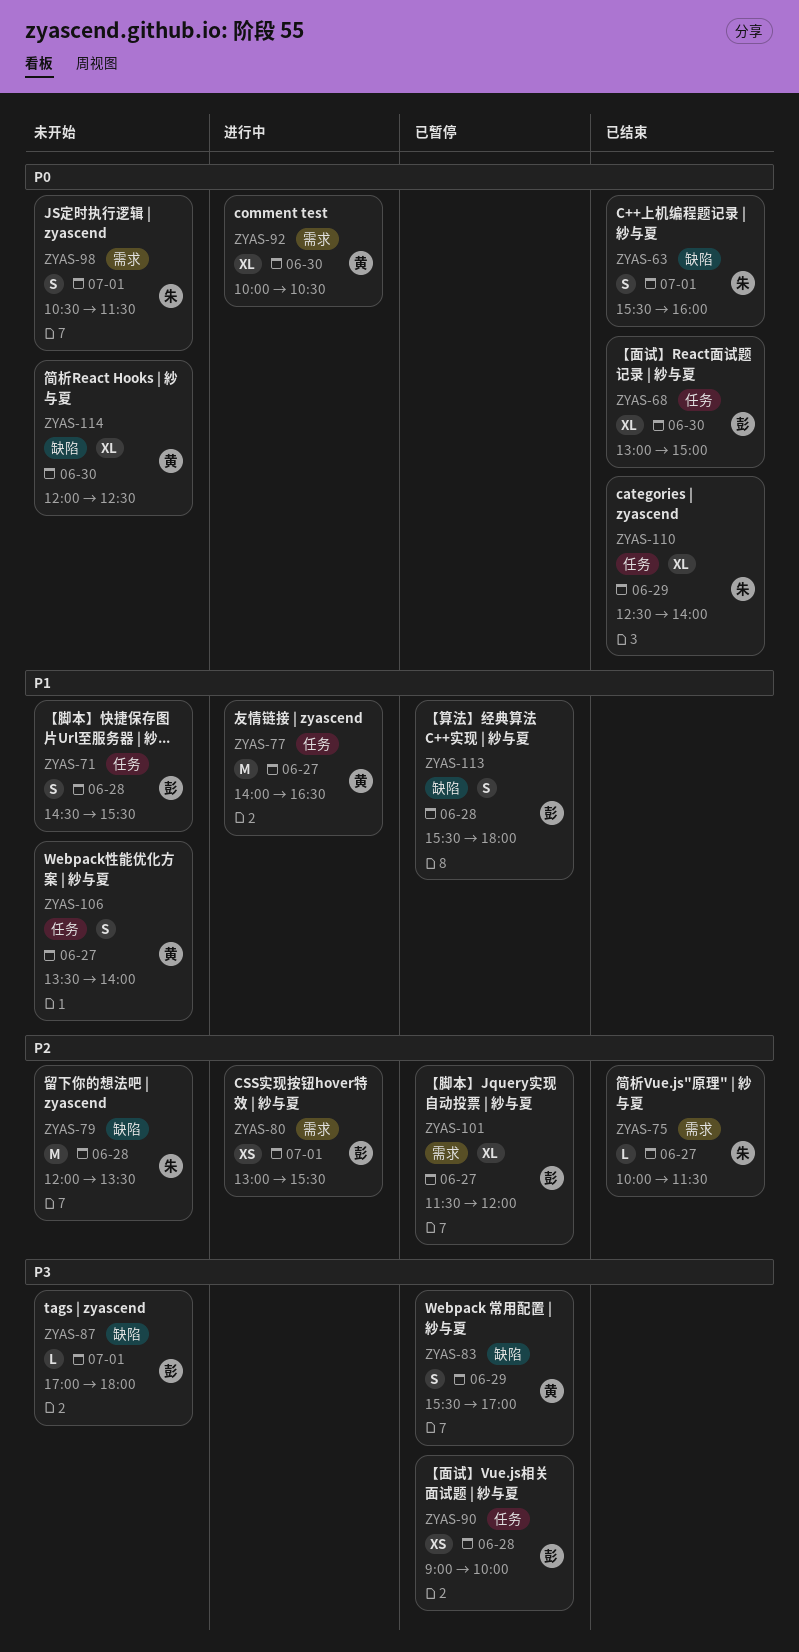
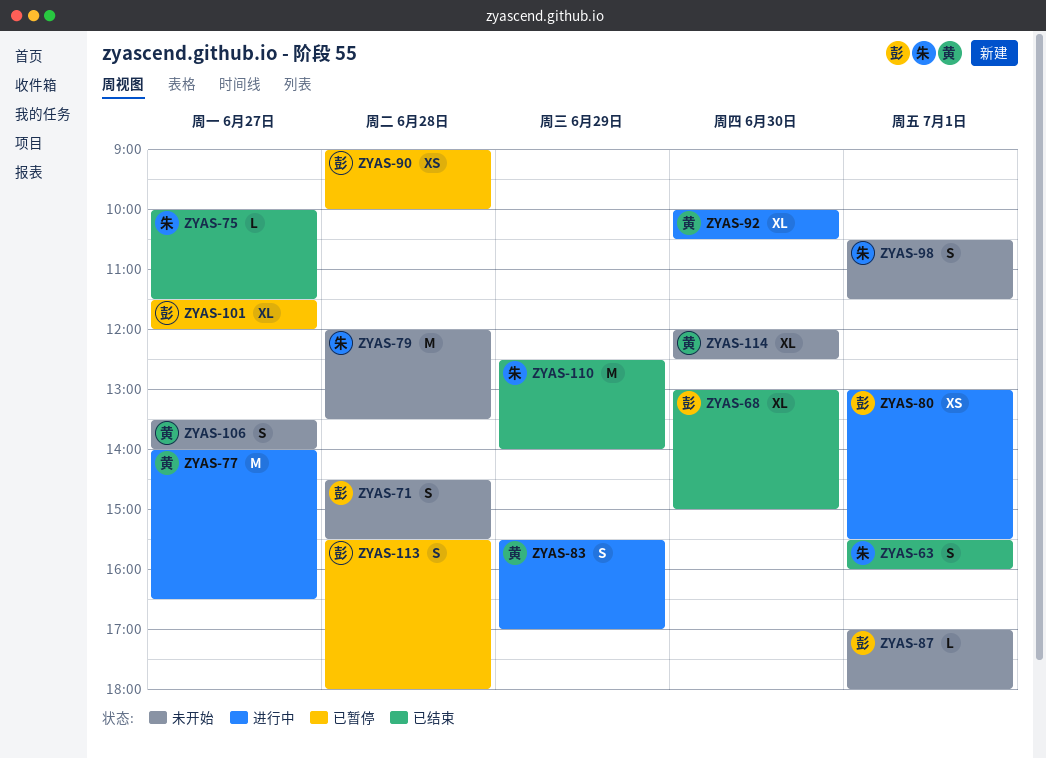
ZYAS-83, status: 已暂停 -> 进行中
ZYAS-110, estimate: XL -> M

